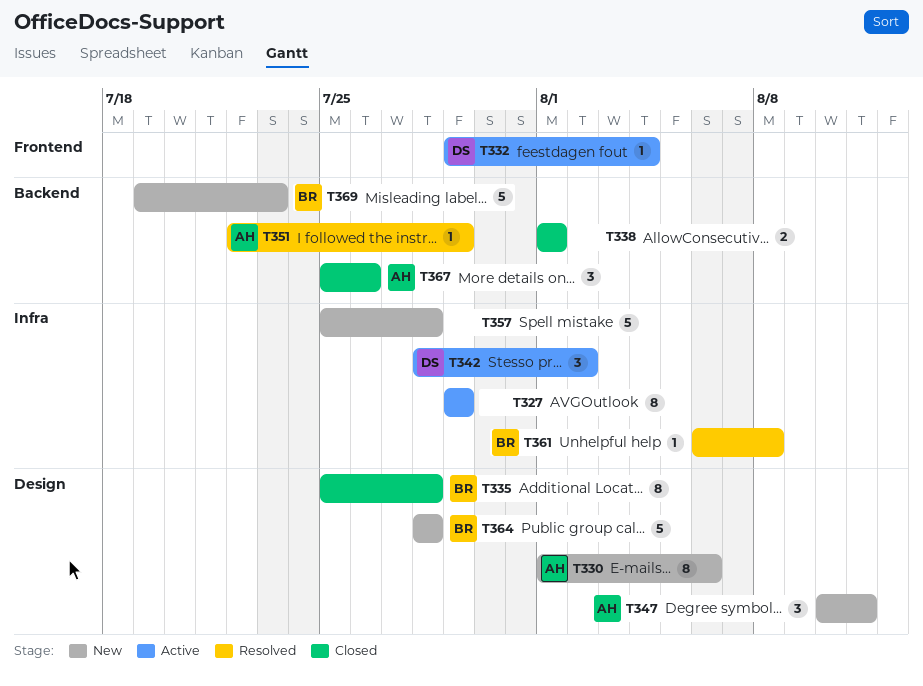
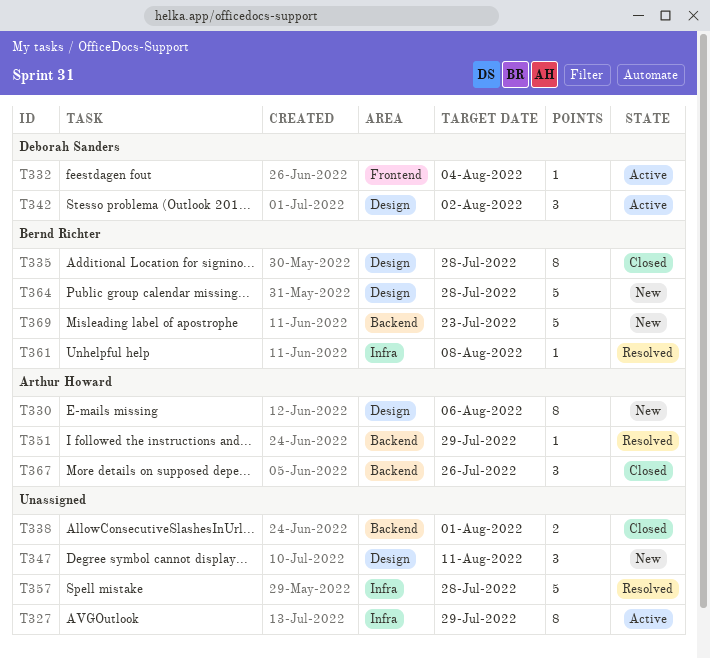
T342, label: Infra -> Design
T347, owner: Arthur Howard -> none
T357, status: New -> Resolved

